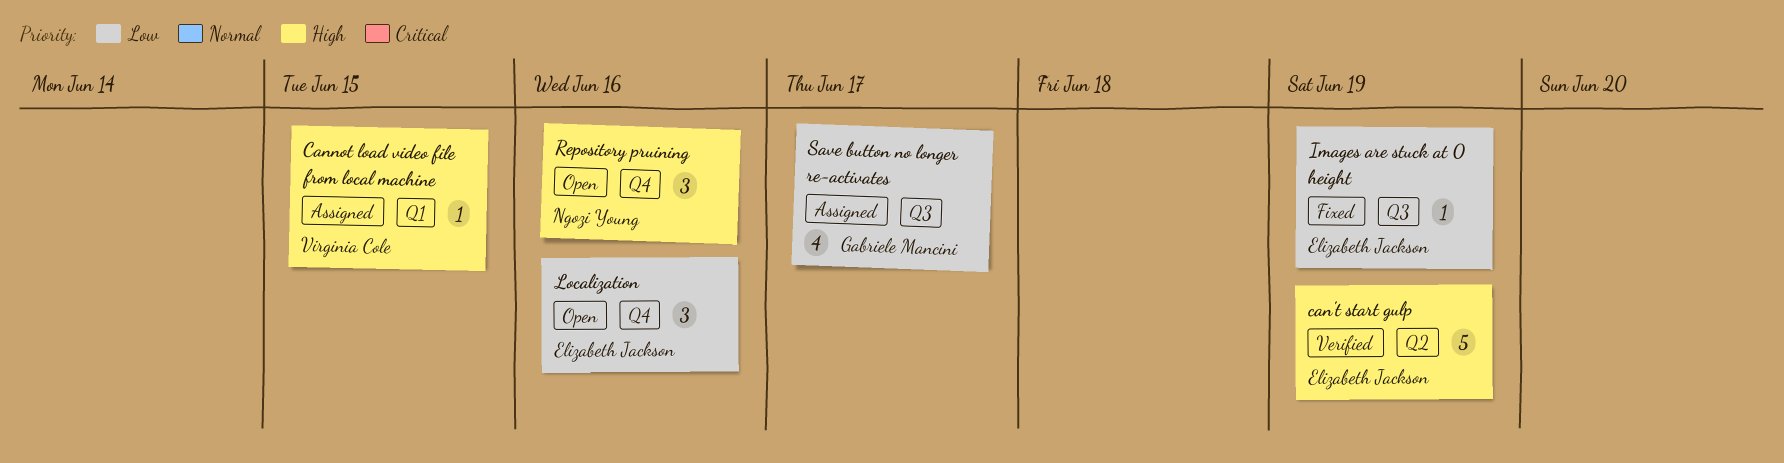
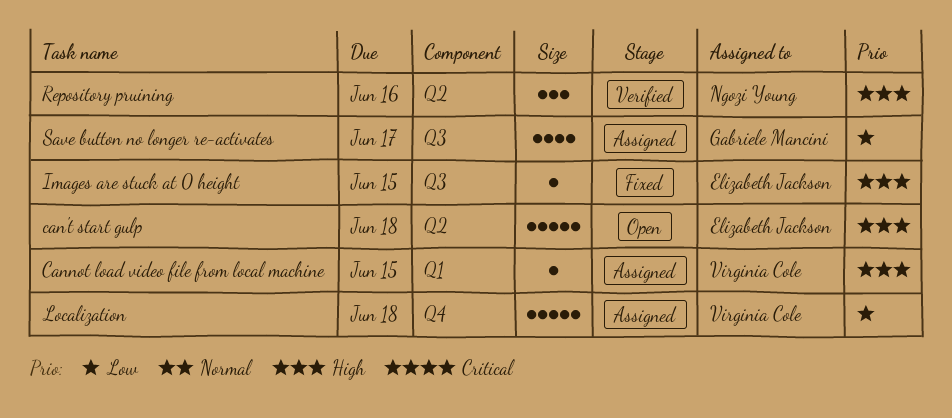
can't start gulp, status: Verified -> Open
can't start gulp, due: Jun 19 -> Jun 18
Images are stuck at 0 height, priority: Low -> High
Images are stuck at 0 height, due: Jun 19 -> Jun 15
Localization, status: Open -> Assigned
Localization, owner: Elizabeth Jackson -> Virginia Cole
Localization, estimate: 3 -> 5
Localization, due: Jun 16 -> Jun 18
Repository pruining, status: Open -> Verified
Repository pruining, label: Q4 -> Q2

